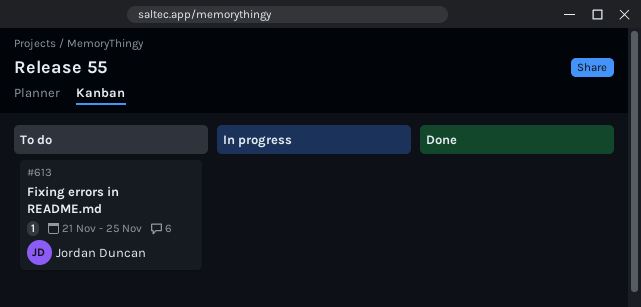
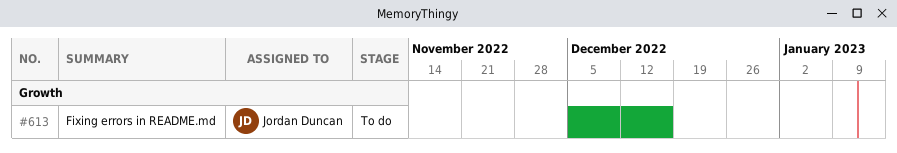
#613, start: Nov 21 -> Dec 5
#613, due: Nov 25 -> Dec 16

